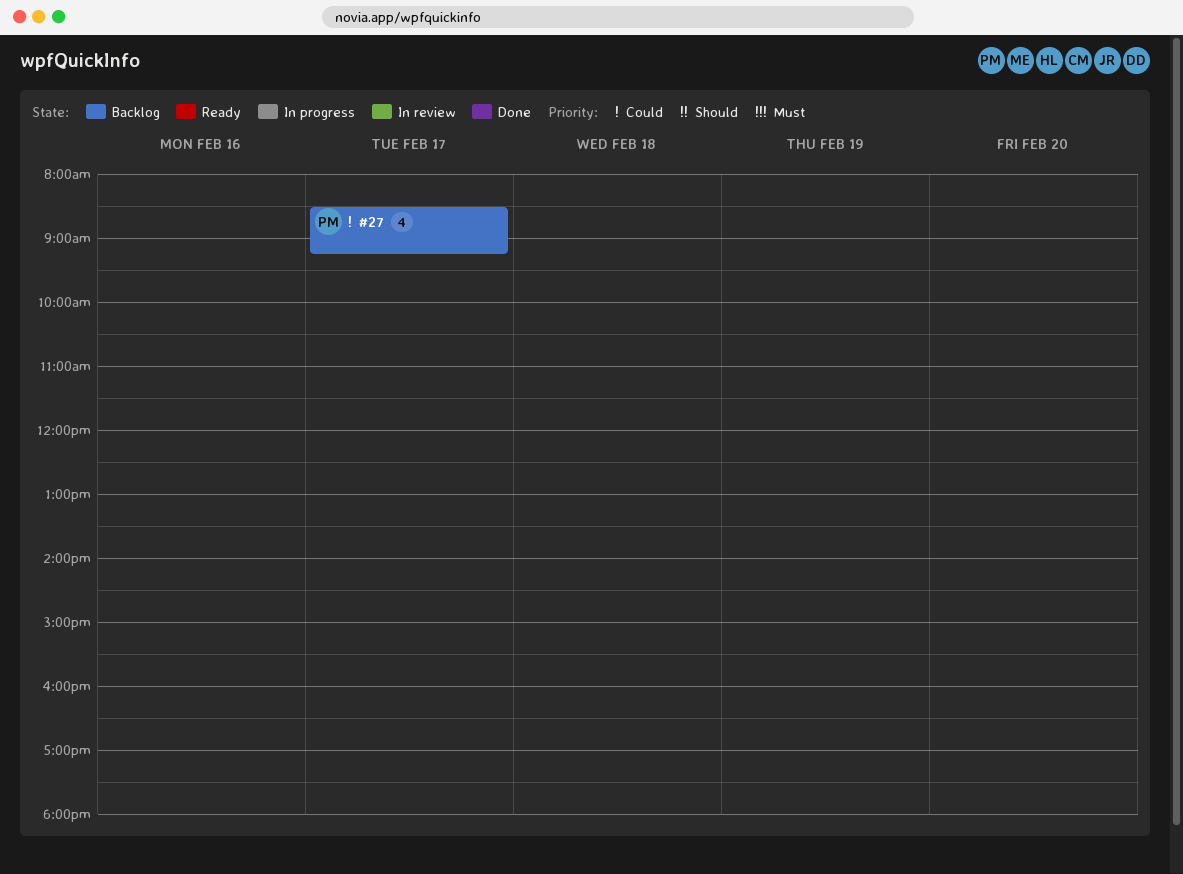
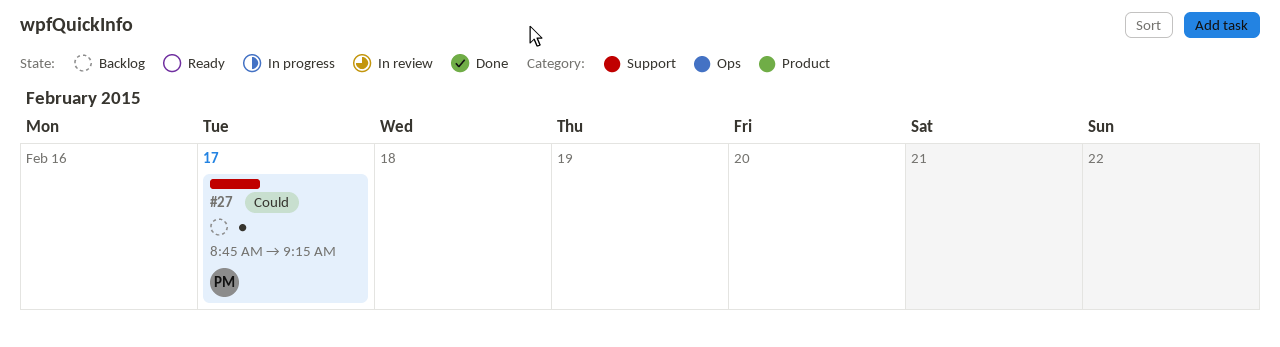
#27, estimate: 4 -> 1
#27, begins: 08:30 -> 08:45

